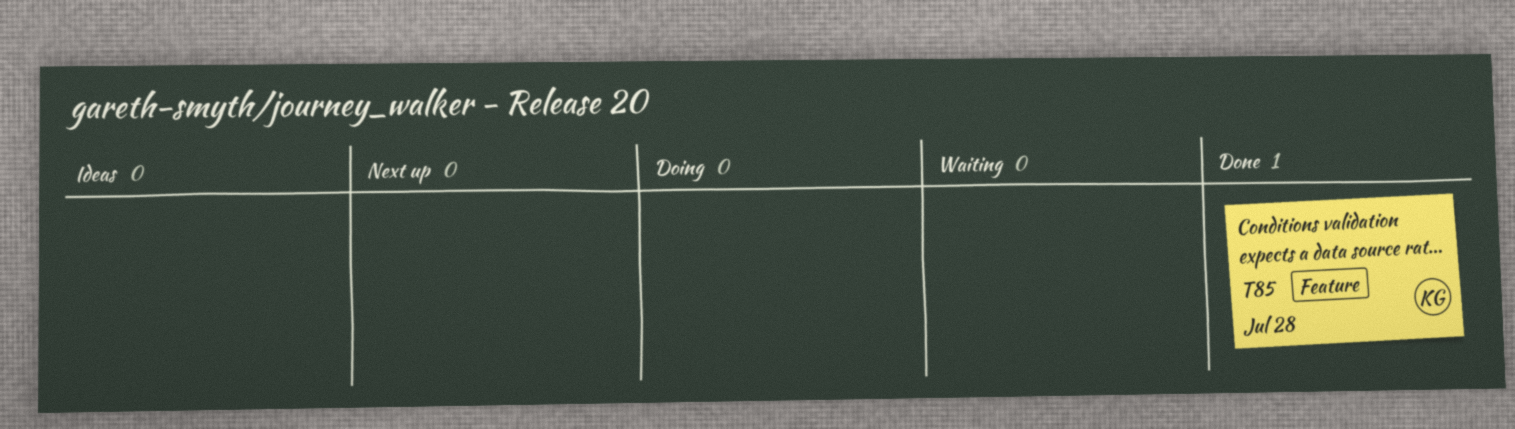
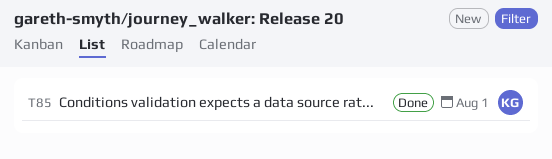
T85, due: Jul 28 -> Aug 1

